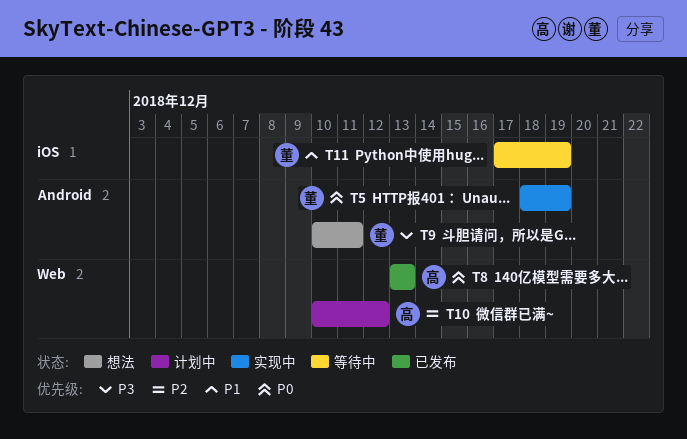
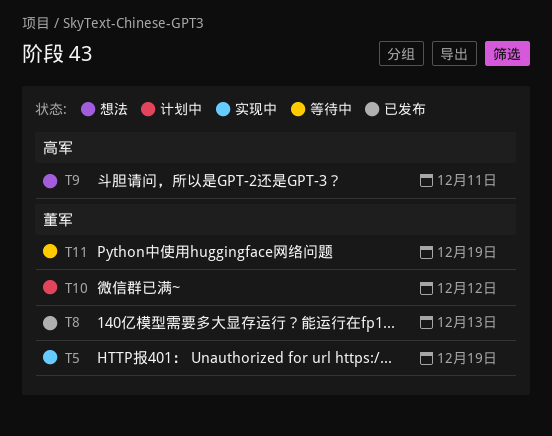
T8, owner: 高军 -> 董军
T9, owner: 董军 -> 高军
T10, owner: 高军 -> 董军

